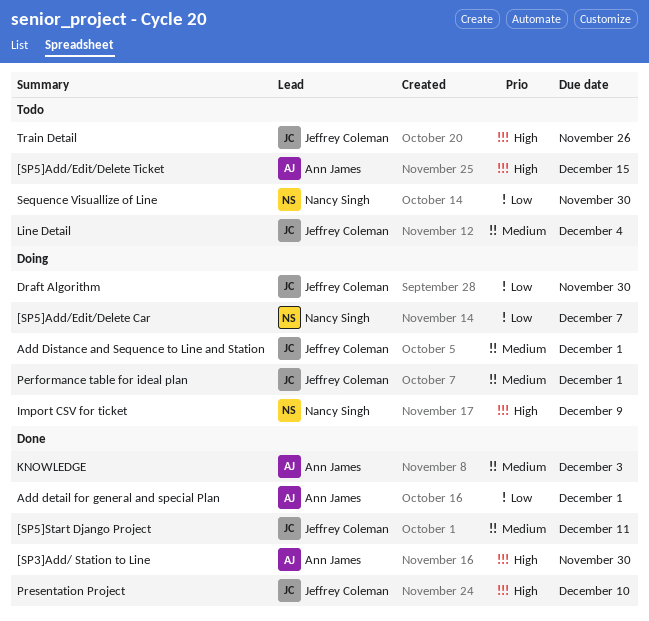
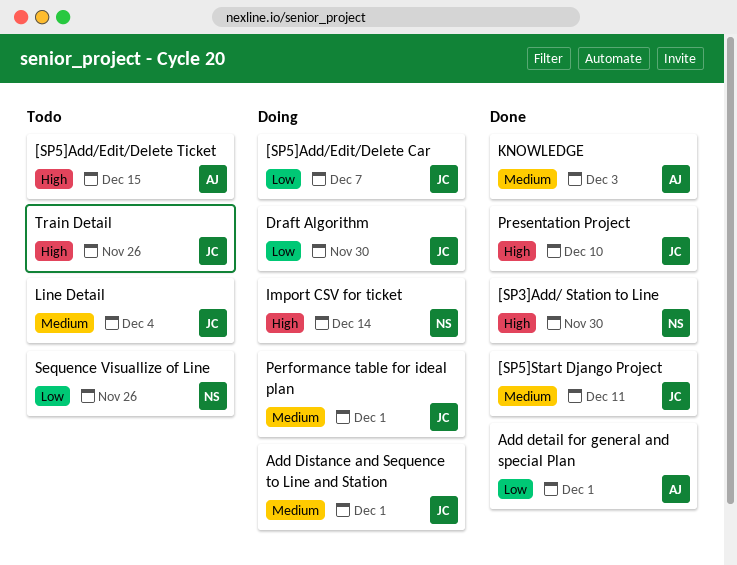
[SP3]Add/ Station to Line, owner: Ann James -> Nancy Singh
[SP5]Add/Edit/Delete Car, owner: Nancy Singh -> Jeffrey Coleman
Import CSV for ticket, due: Dec 9 -> Dec 14
Sequence Visuallize of Line, due: Nov 30 -> Nov 26

